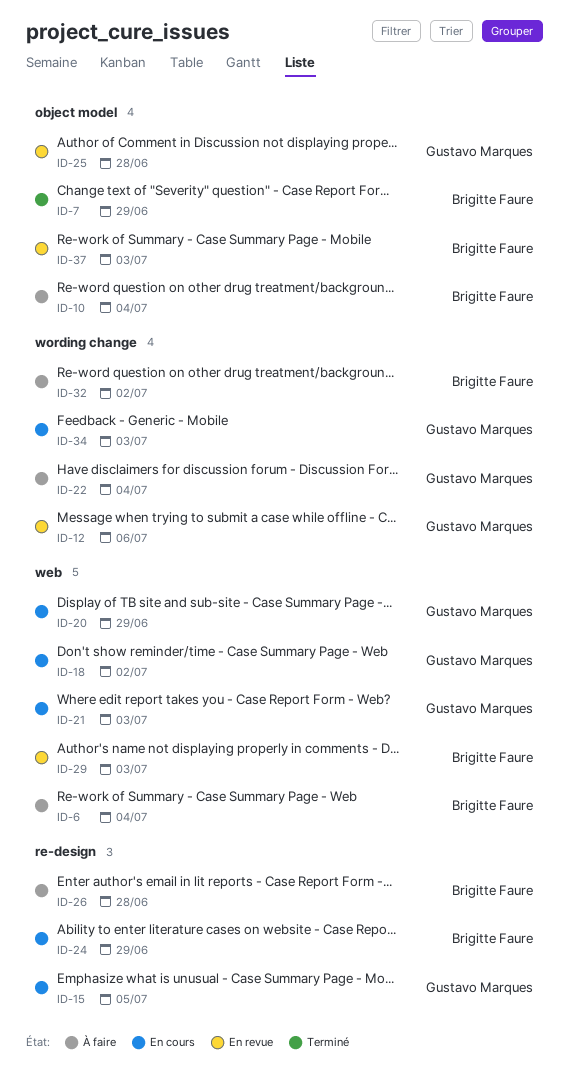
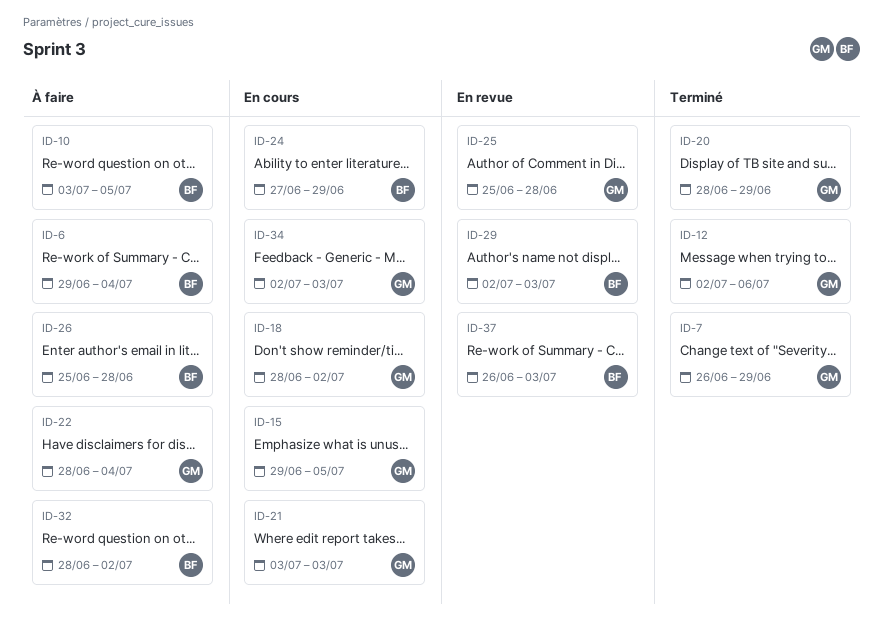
ID-7, owner: Brigitte Faure -> Gustavo Marques
ID-10, due: Jul 4 -> Jul 5
ID-12, status: En revue -> Terminé
ID-20, status: En cours -> Terminé

